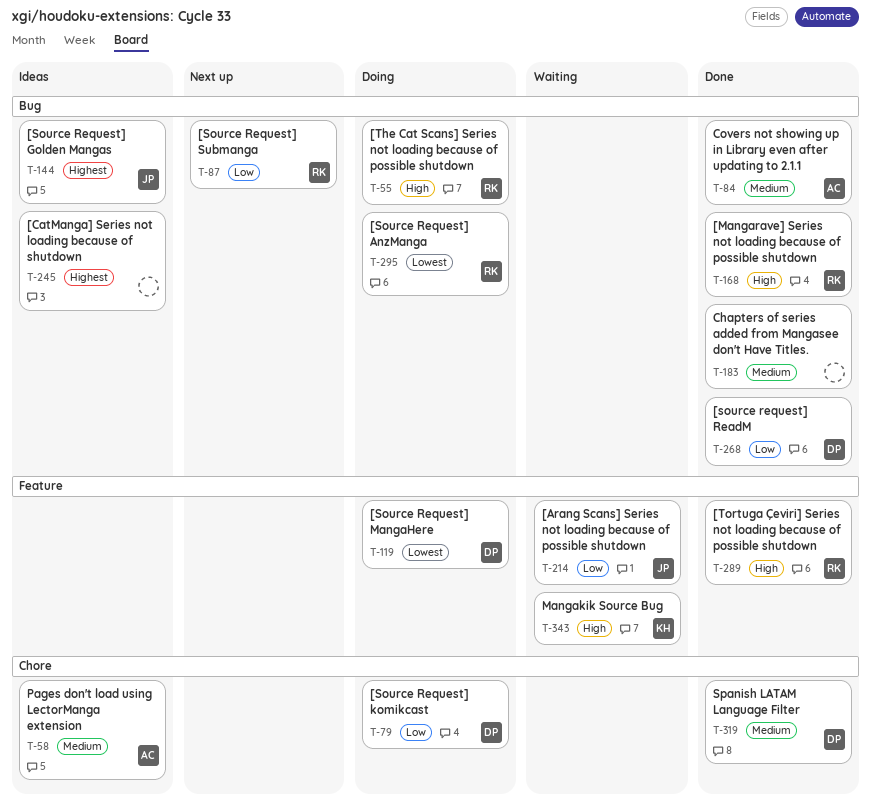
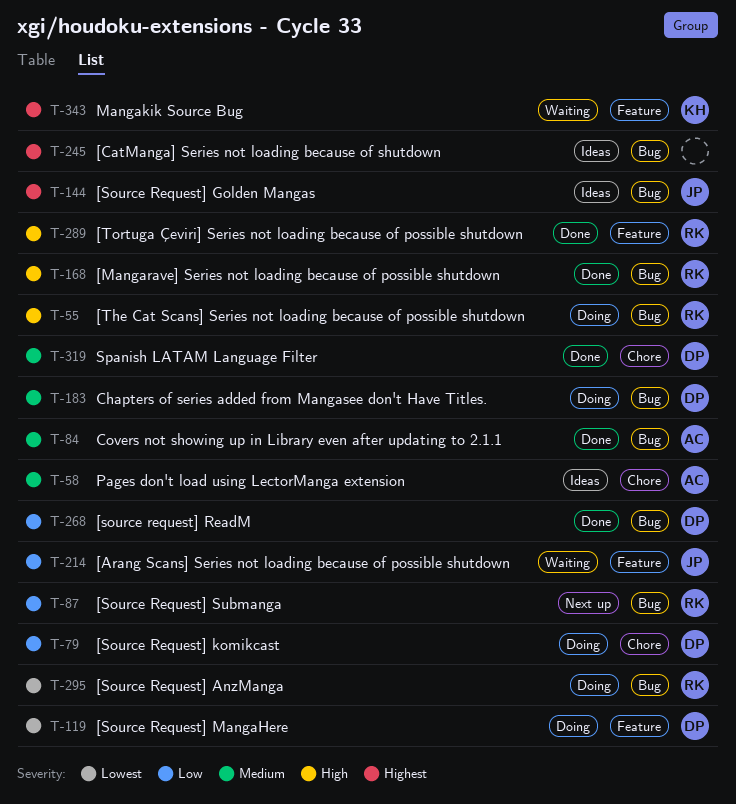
T-183, status: Done -> Doing
T-183, owner: none -> DP
T-343, priority: High -> Highest

